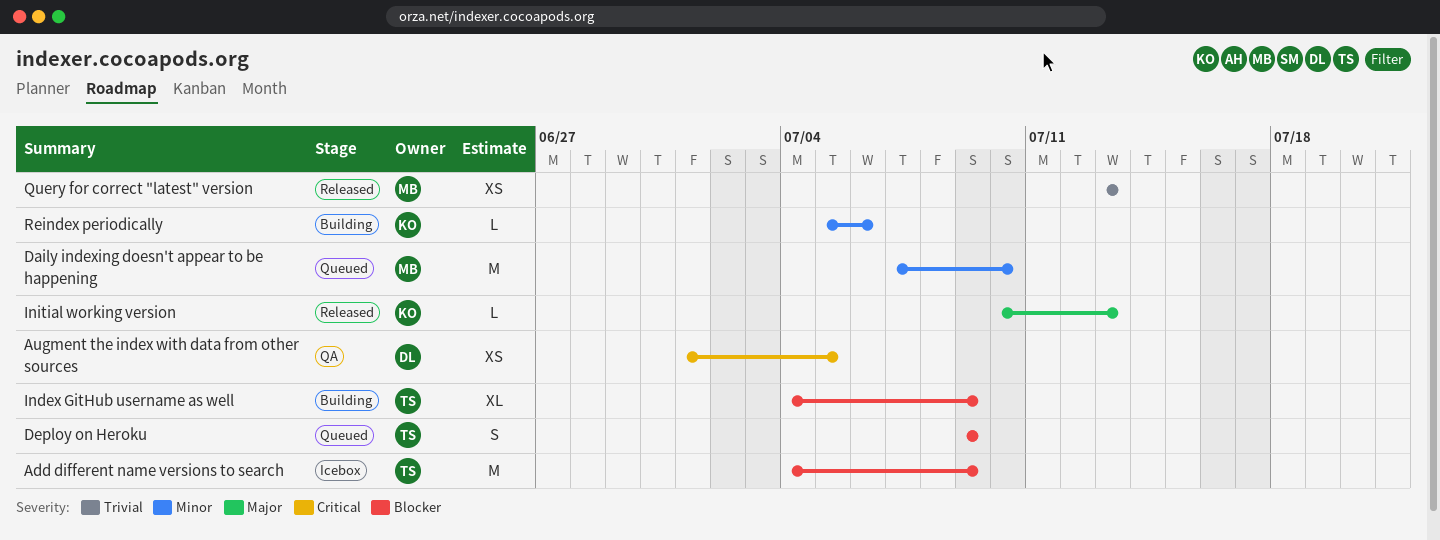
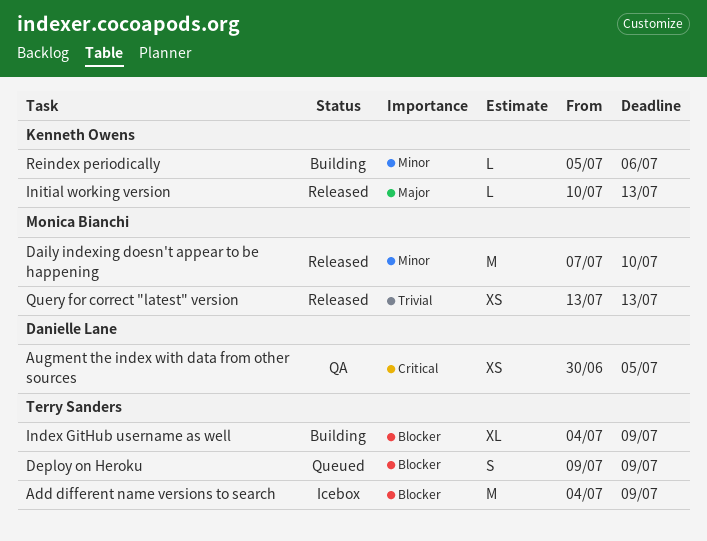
Augment the index with data from other sources, start: Jul 1 -> Jun 30
Daily indexing doesn't appear to be happening, status: Queued -> Released

